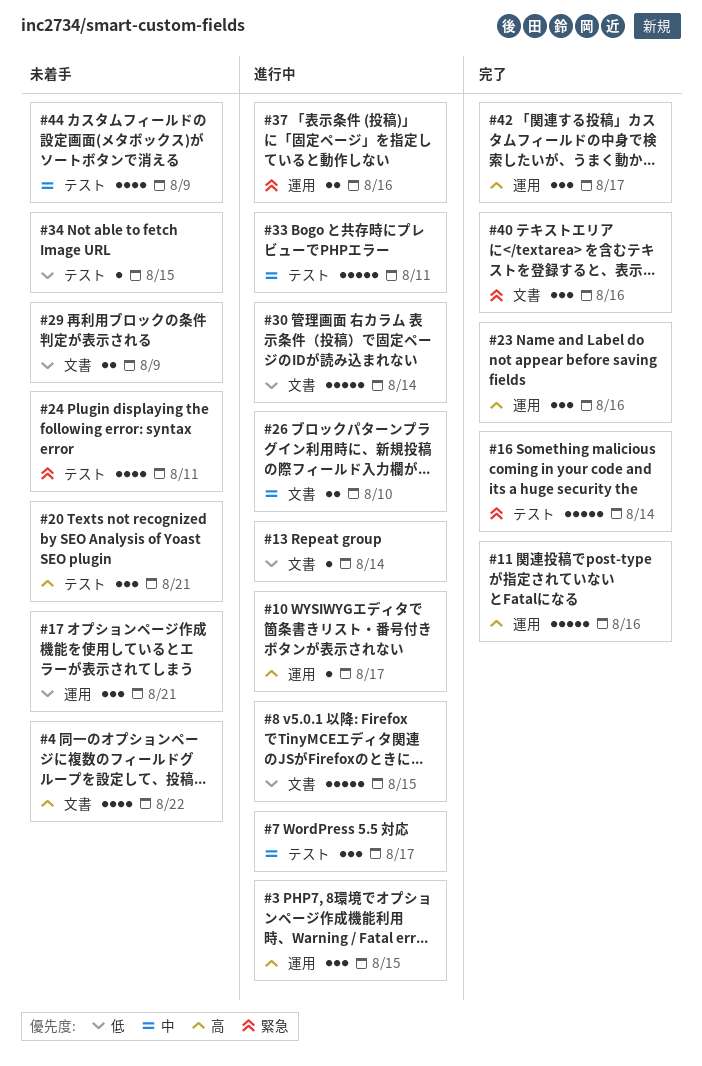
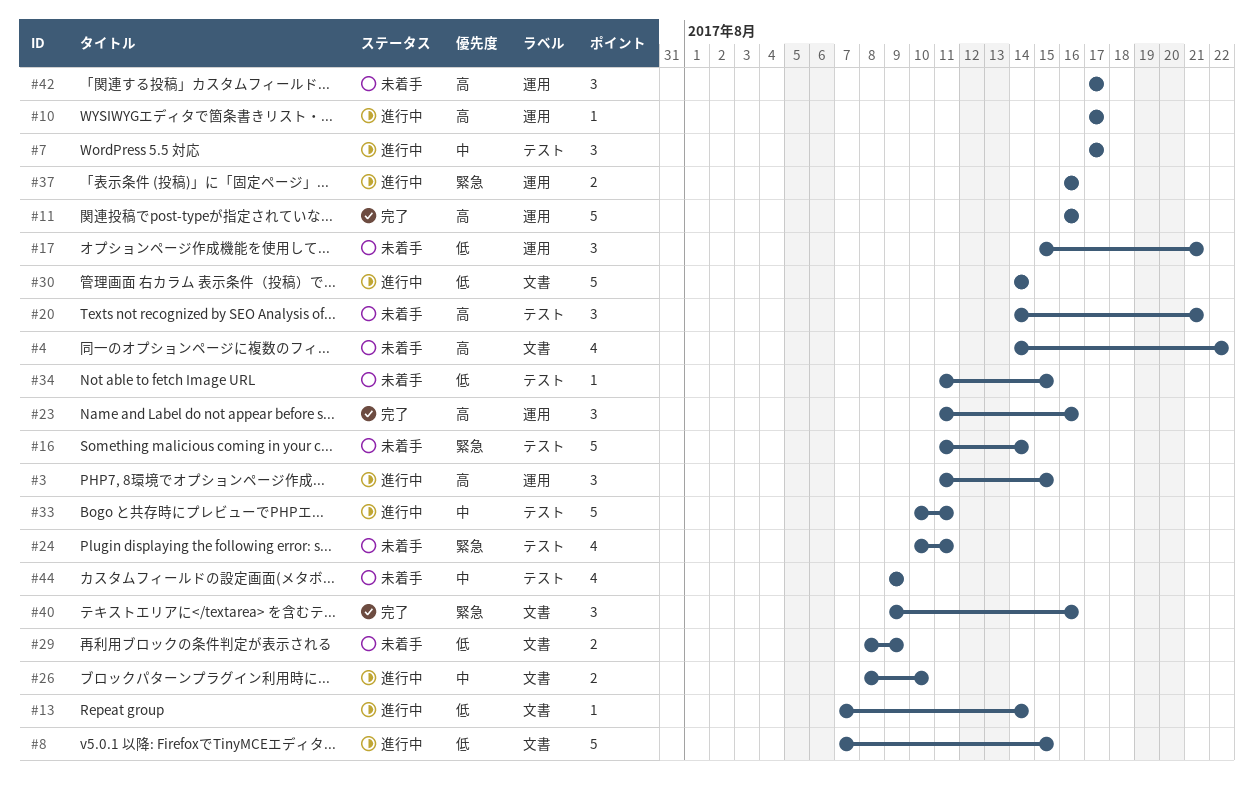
#16, status: 完了 -> 未着手
#42, status: 完了 -> 未着手

